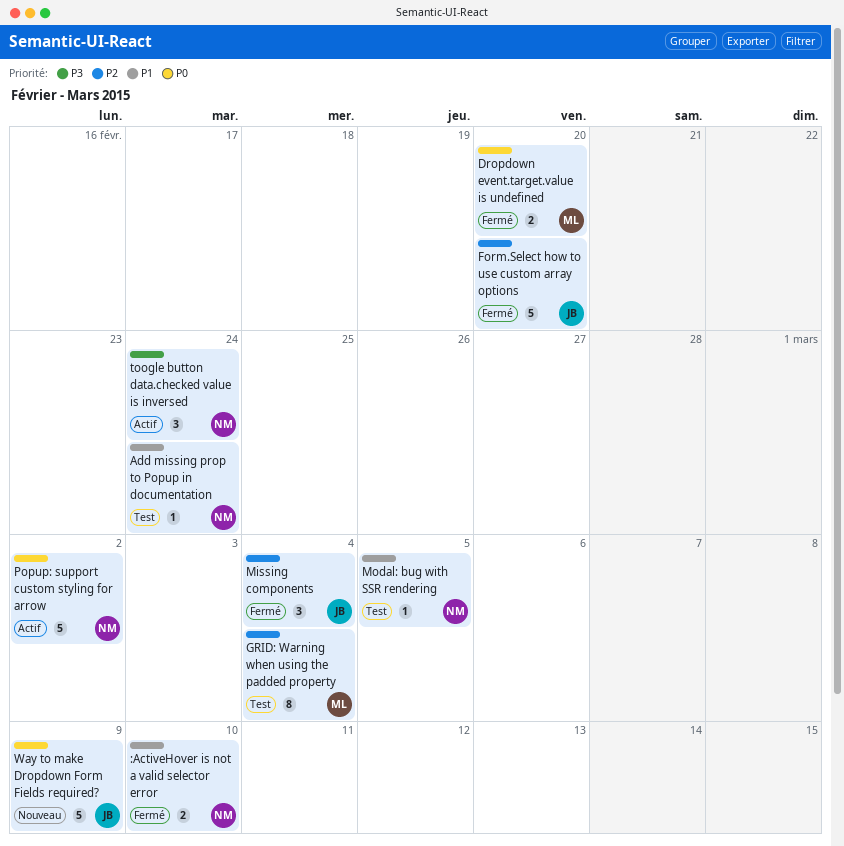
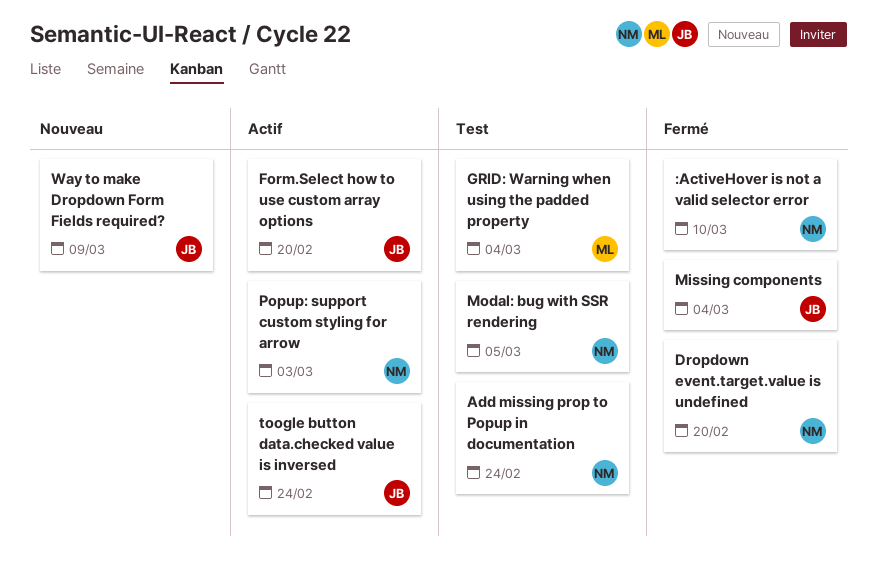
Dropdown event.target.value is undefined, owner: ML -> NM
Form.Select how to use custom array options, status: Fermé -> Actif
Popup: support custom styling for arrow, due: Mar 2 -> Mar 3
toogle button data.checked value is inversed, owner: NM -> JB

